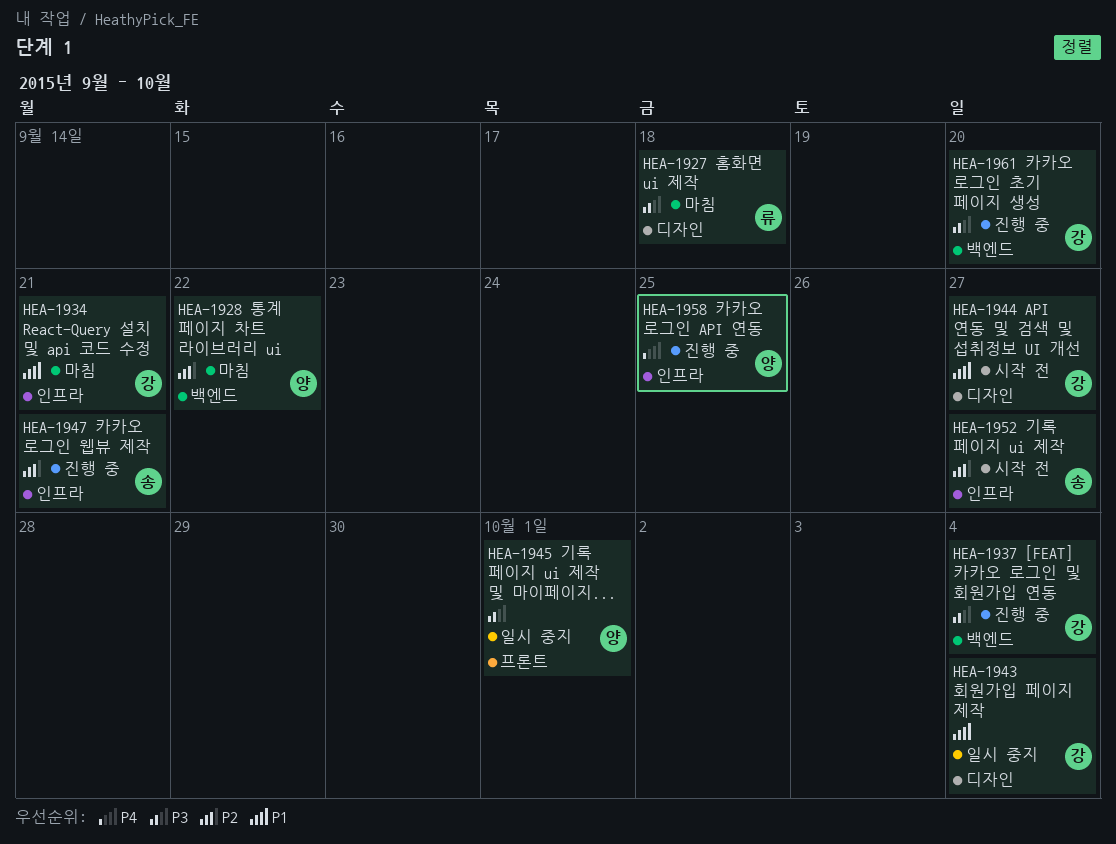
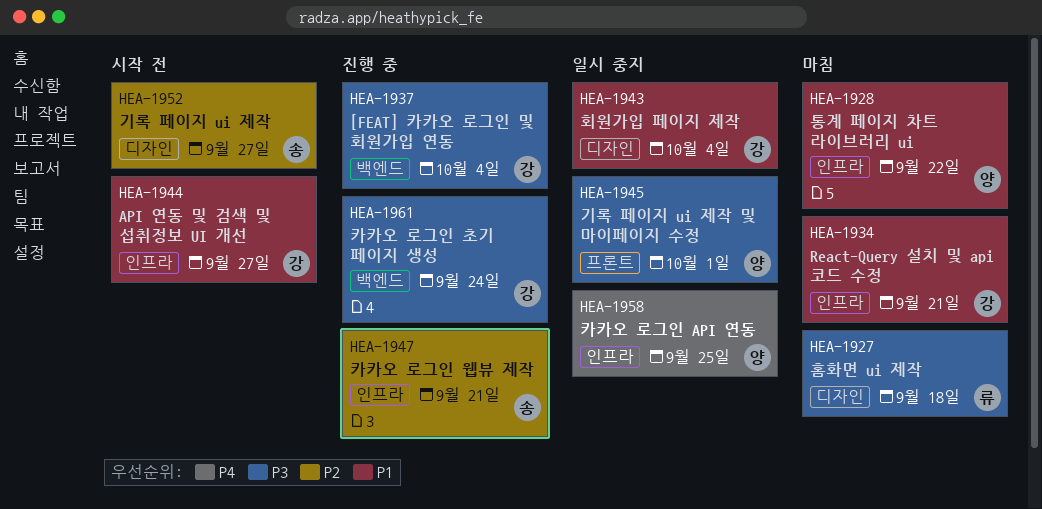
HEA-1928, priority: P2 -> P1
HEA-1928, label: 백엔드 -> 인프라
HEA-1944, label: 디자인 -> 인프라
HEA-1952, label: 인프라 -> 디자인
HEA-1958, status: 진행 중 -> 일시 중지
HEA-1961, due: Sep 20 -> Sep 24

